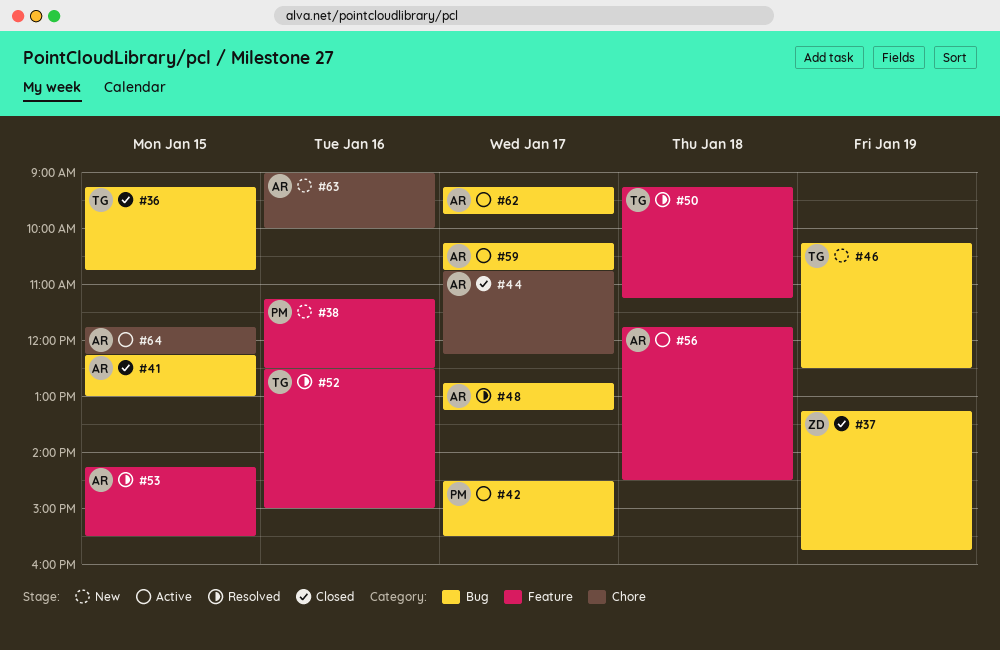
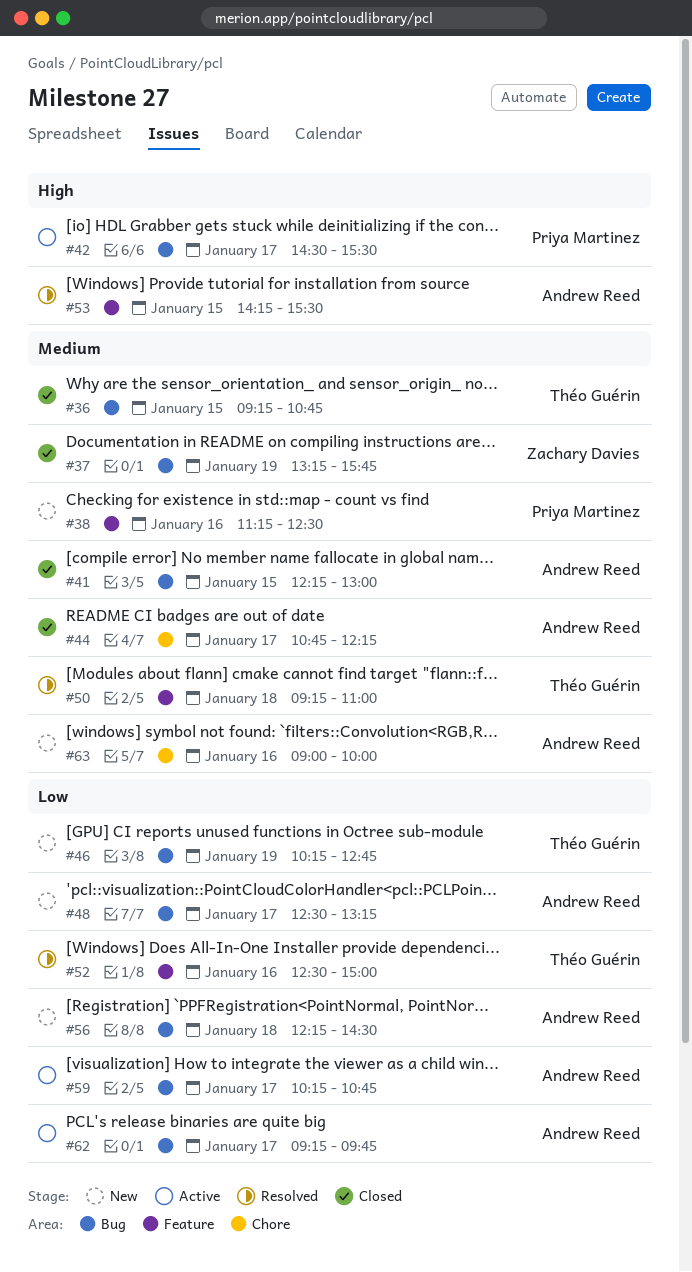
#46, ends: 12:30 -> 12:45
#48, status: Resolved -> New
#48, begins: 12:45 -> 12:30
#50, ends: 11:15 -> 11:00
#56, status: Active -> New
#56, label: Feature -> Bug
#56, begins: 11:45 -> 12:15
#64: present -> none

